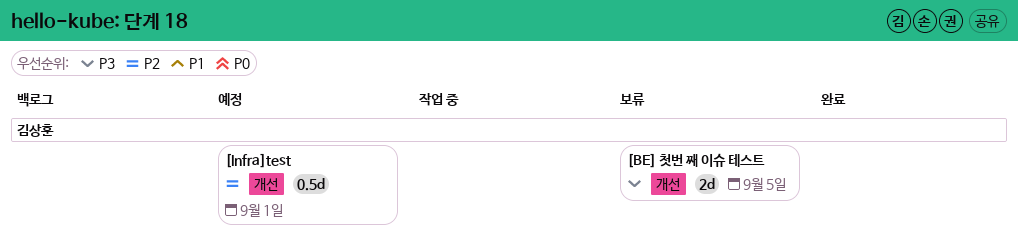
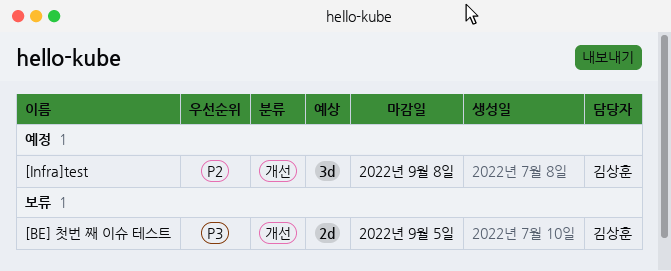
[Infra]test, estimate: 0.5d -> 3d
[Infra]test, due: Sep 1 -> Sep 8

